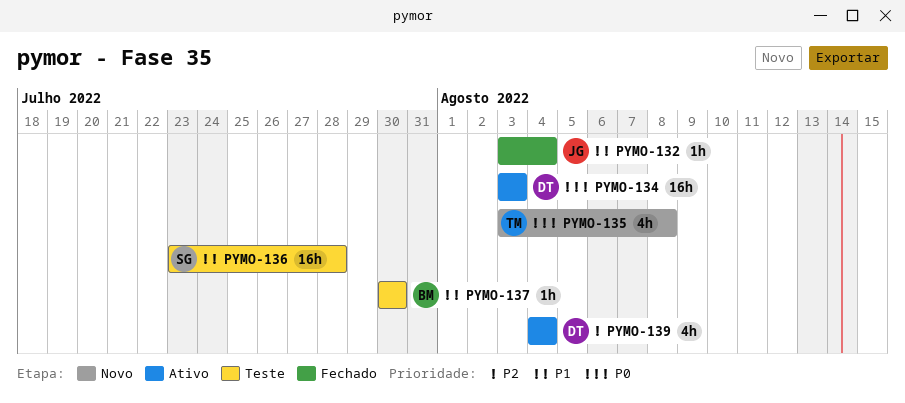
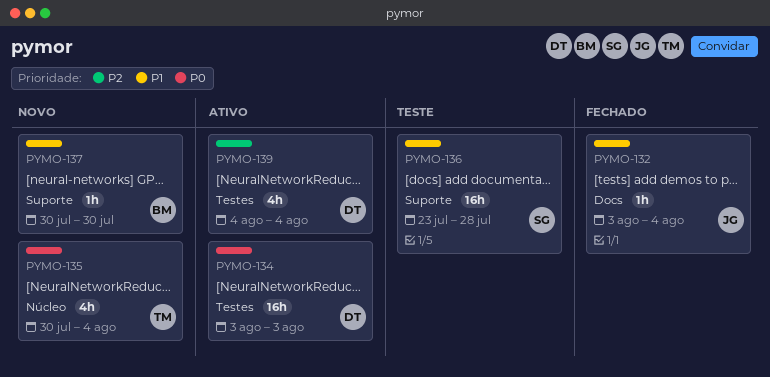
PYMO-135, start: Aug 3 -> Jul 30
PYMO-135, due: Aug 8 -> Aug 4
PYMO-137, status: Teste -> Novo

